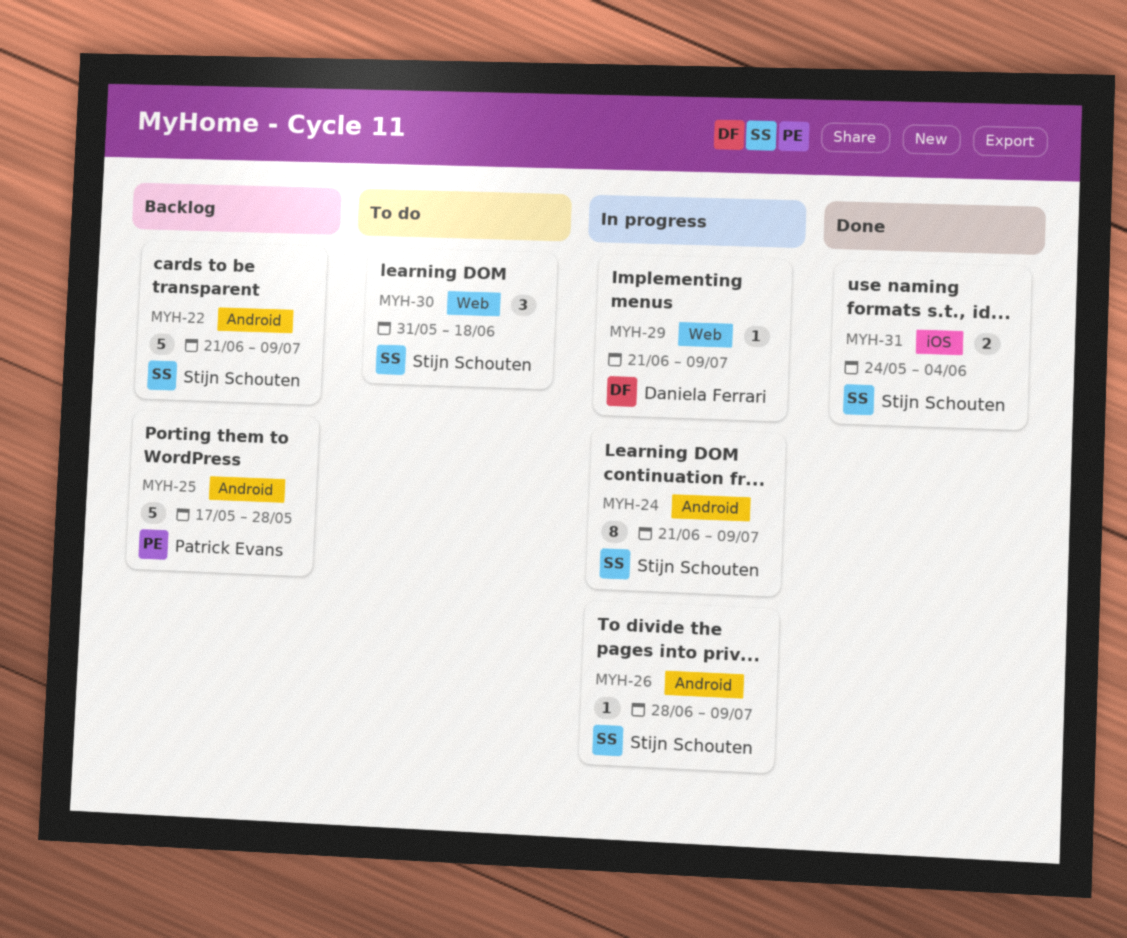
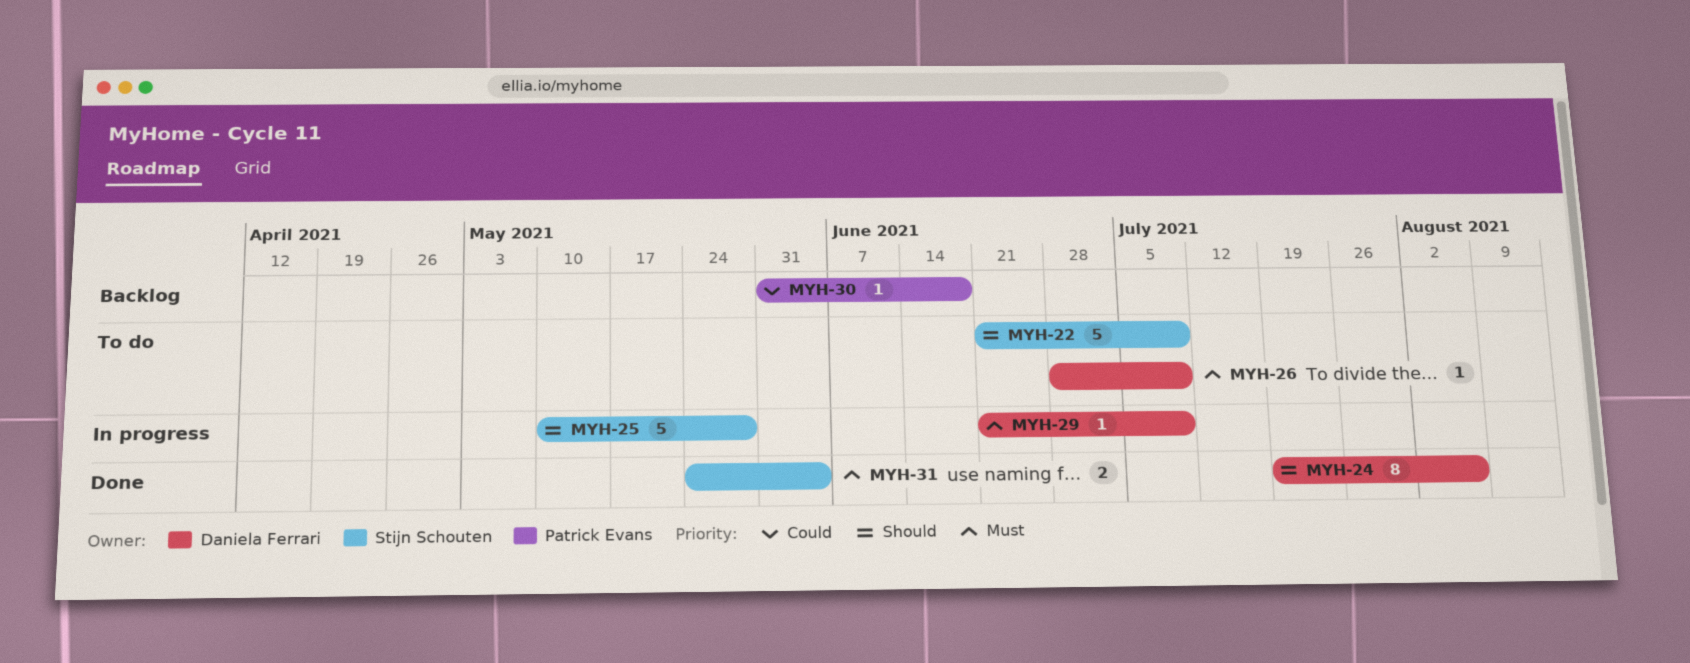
MYH-22, status: Backlog -> To do
MYH-24, status: In progress -> Done
MYH-24, owner: Stijn Schouten -> Daniela Ferrari
MYH-24, start: Jun 21 -> Jul 19
MYH-24, due: Jul 9 -> Aug 6
MYH-25, status: Backlog -> In progress
MYH-25, owner: Patrick Evans -> Stijn Schouten
MYH-25, start: May 17 -> May 10
MYH-26, status: In progress -> To do
MYH-26, owner: Stijn Schouten -> Daniela Ferrari
MYH-30, status: To do -> Backlog
MYH-30, owner: Stijn Schouten -> Patrick Evans
MYH-30, estimate: 3 -> 1

